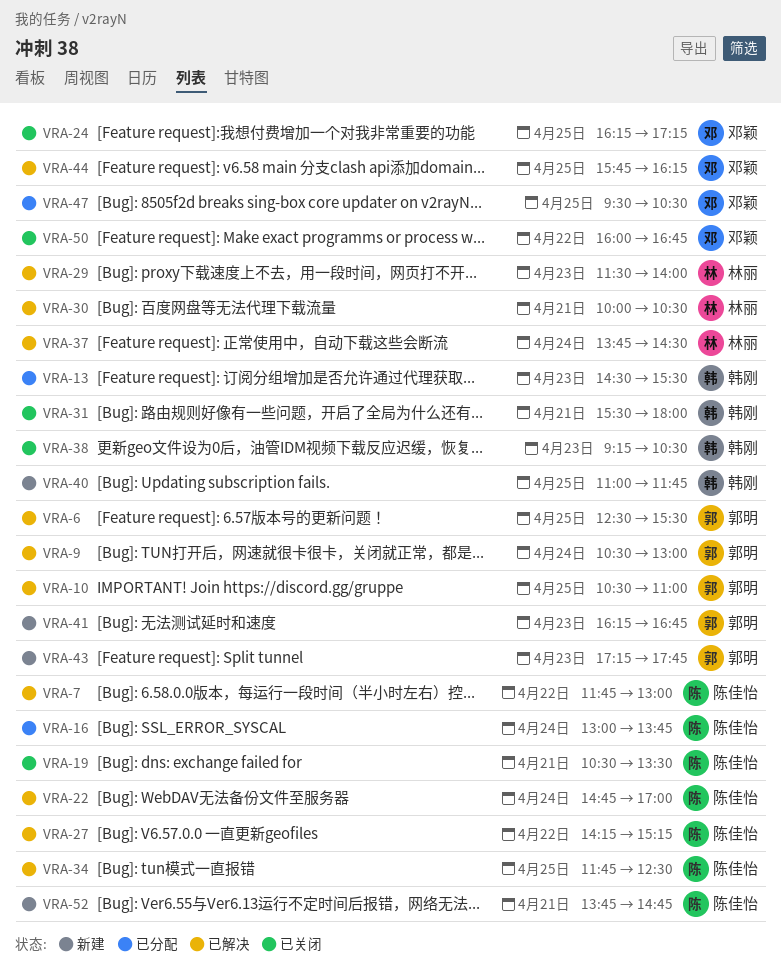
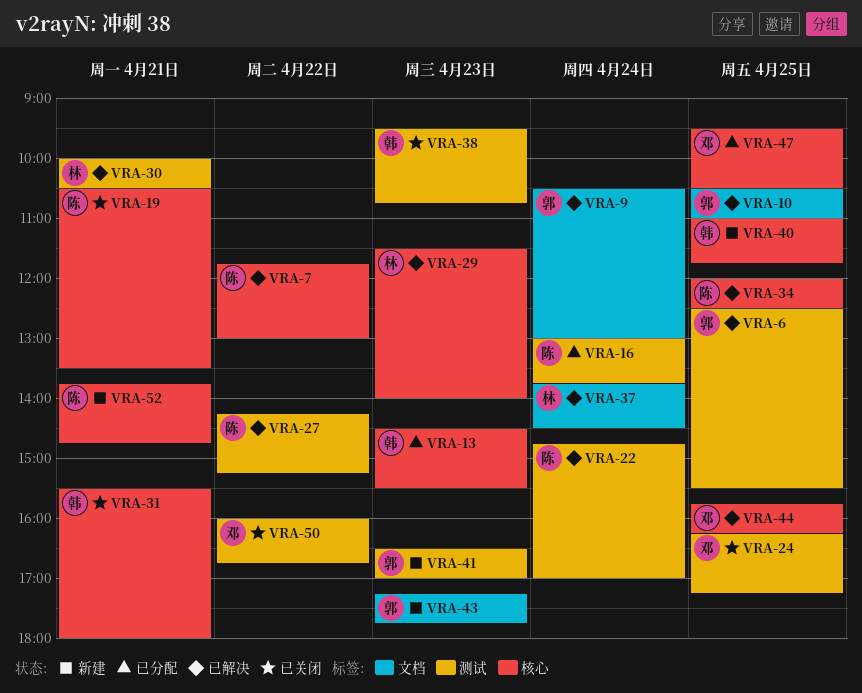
VRA-34, begins: 11:45 -> 12:00
VRA-38, begins: 09:15 -> 09:30
VRA-38, ends: 10:30 -> 10:45
VRA-41, begins: 16:15 -> 16:30
VRA-41, ends: 16:45 -> 17:00

